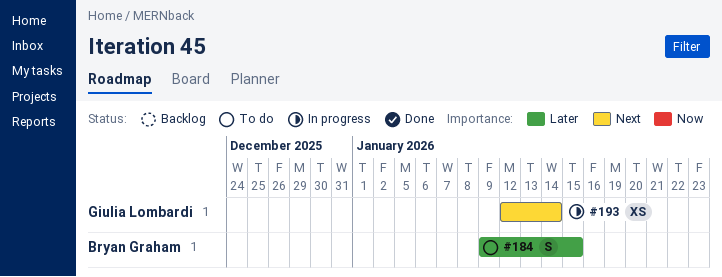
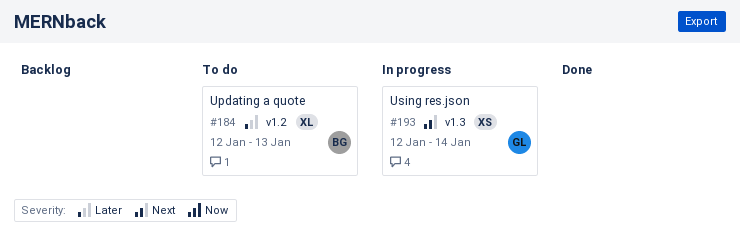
#184, estimate: S -> XL
#184, start: Jan 9 -> Jan 12
#184, due: Jan 15 -> Jan 13

